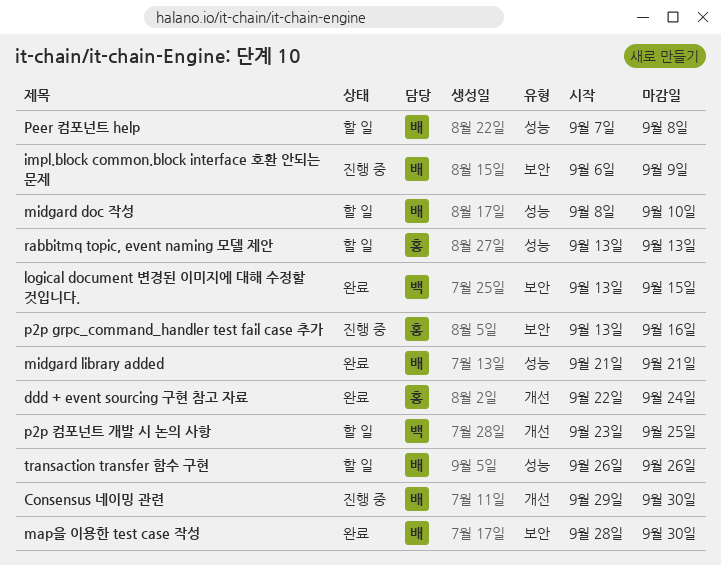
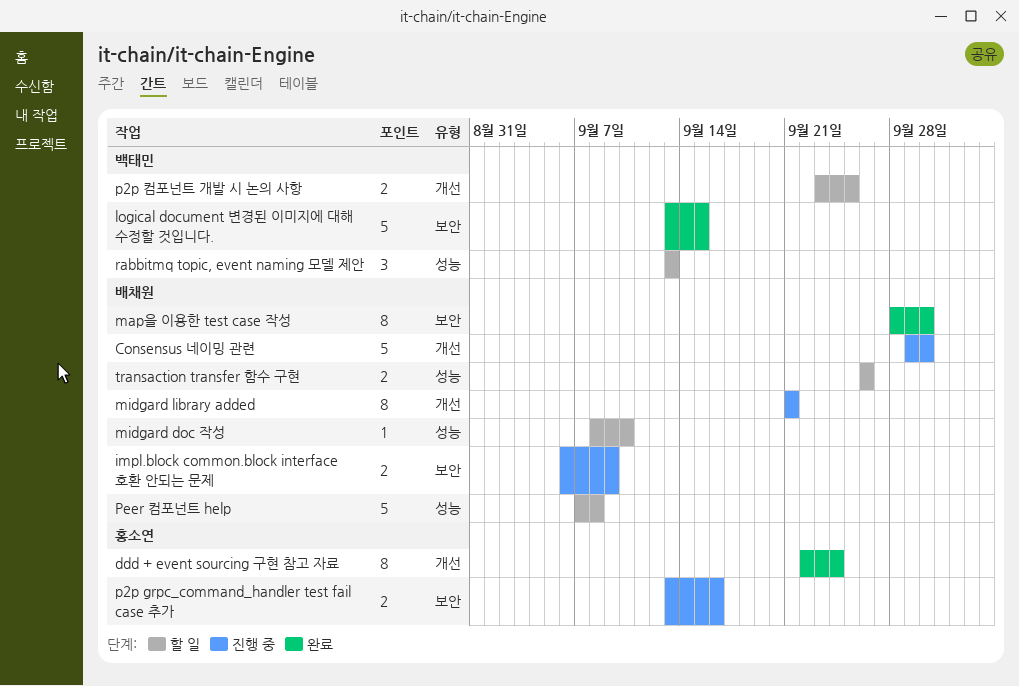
midgard library added, status: 완료 -> 진행 중
midgard library added, label: 성능 -> 개선
rabbitmq topic, event naming 모델 제안, owner: 홍소연 -> 백태민

